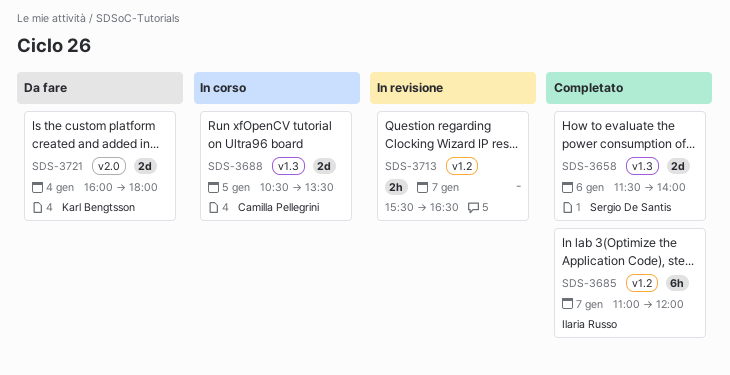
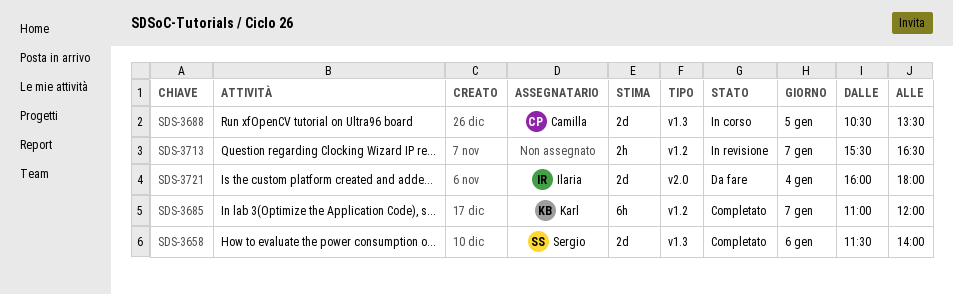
SDS-3685, owner: Ilaria Russo -> Karl Bengtsson
SDS-3721, owner: Karl Bengtsson -> Ilaria Russo

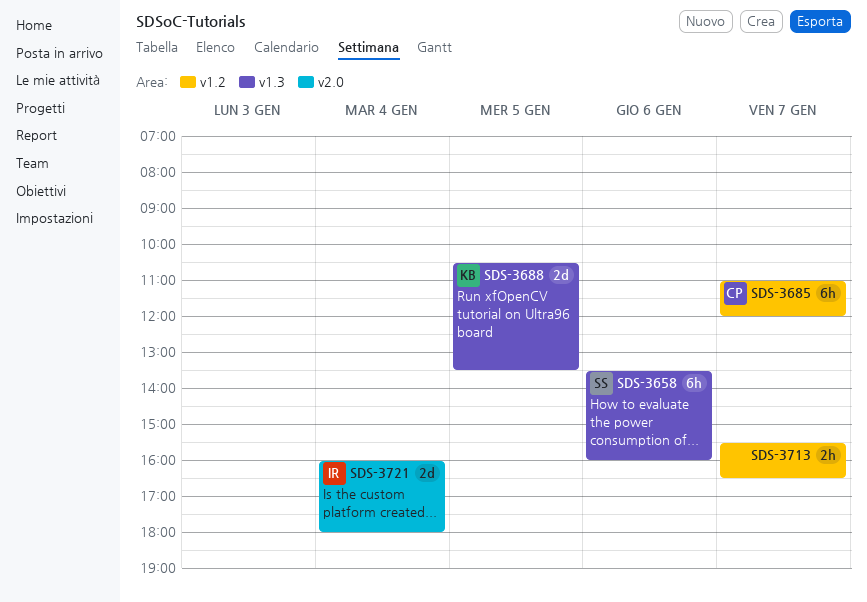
SDS-3658, estimate: 2d -> 6h
SDS-3658, begins: 11:30 -> 13:30
SDS-3658, ends: 14:00 -> 16:00
SDS-3685, owner: Karl -> Camilla
SDS-3688, owner: Camilla -> Karl

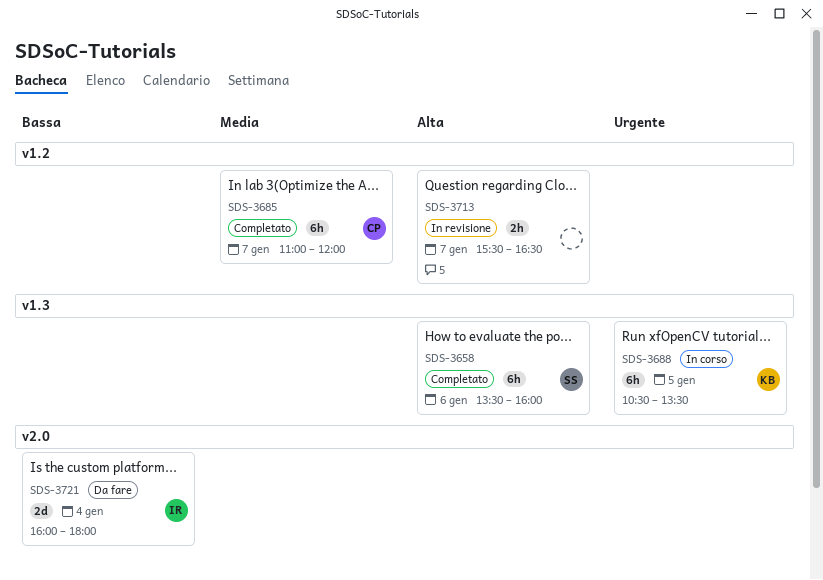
SDS-3688, estimate: 2d -> 6h

